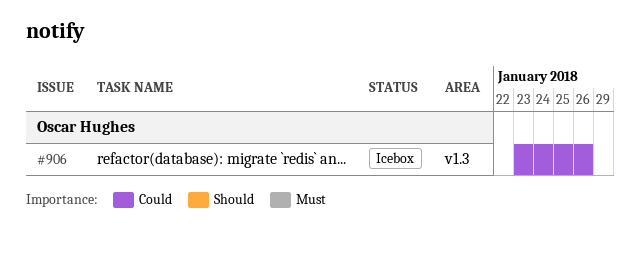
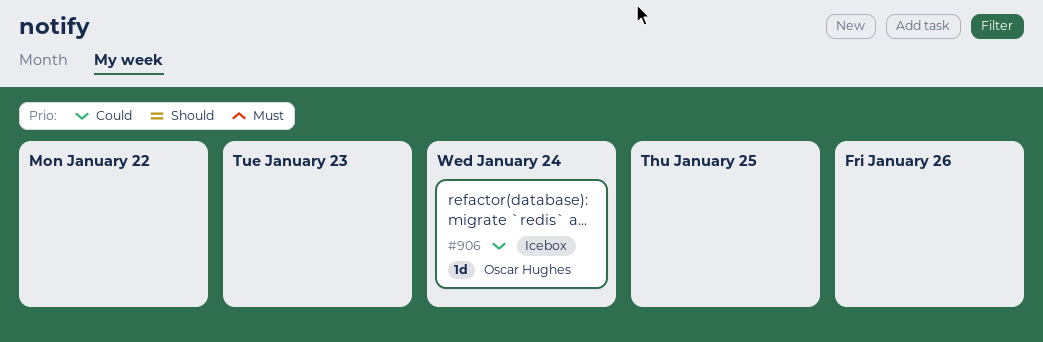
#906, due: Jan 26 -> Jan 24

